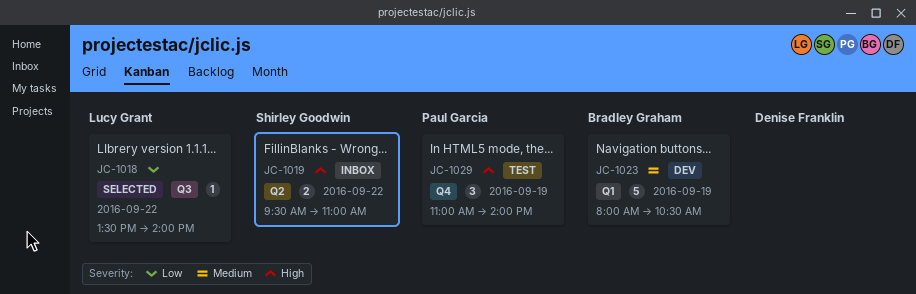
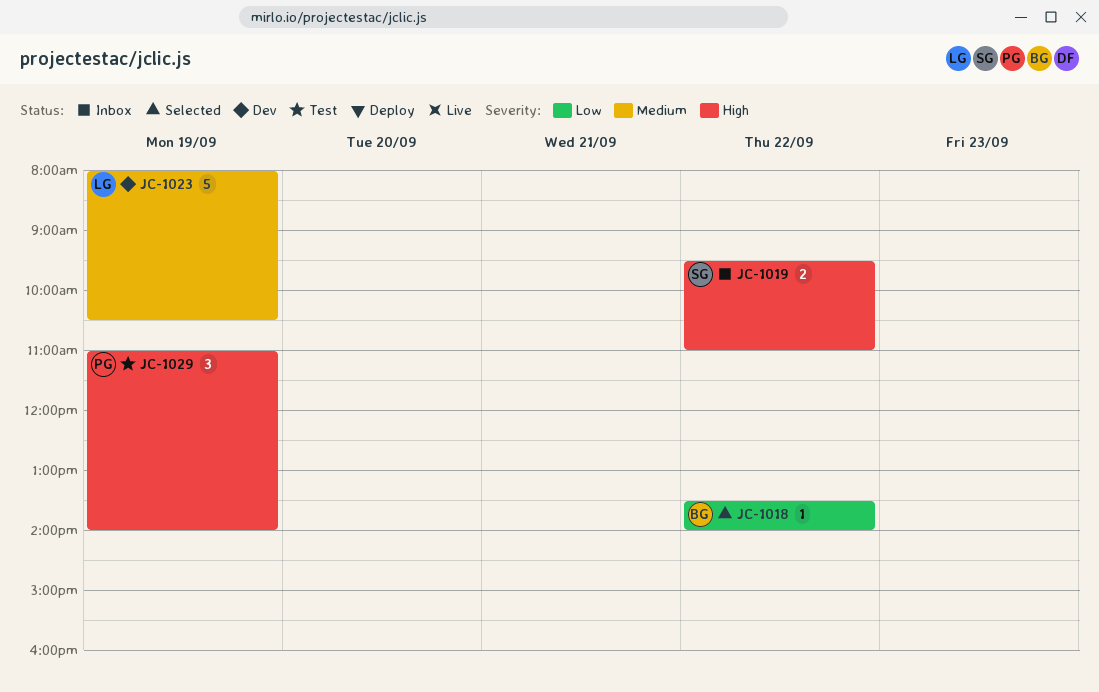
JC-1018, owner: Lucy Grant -> Bradley Graham
JC-1023, owner: Bradley Graham -> Lucy Grant

